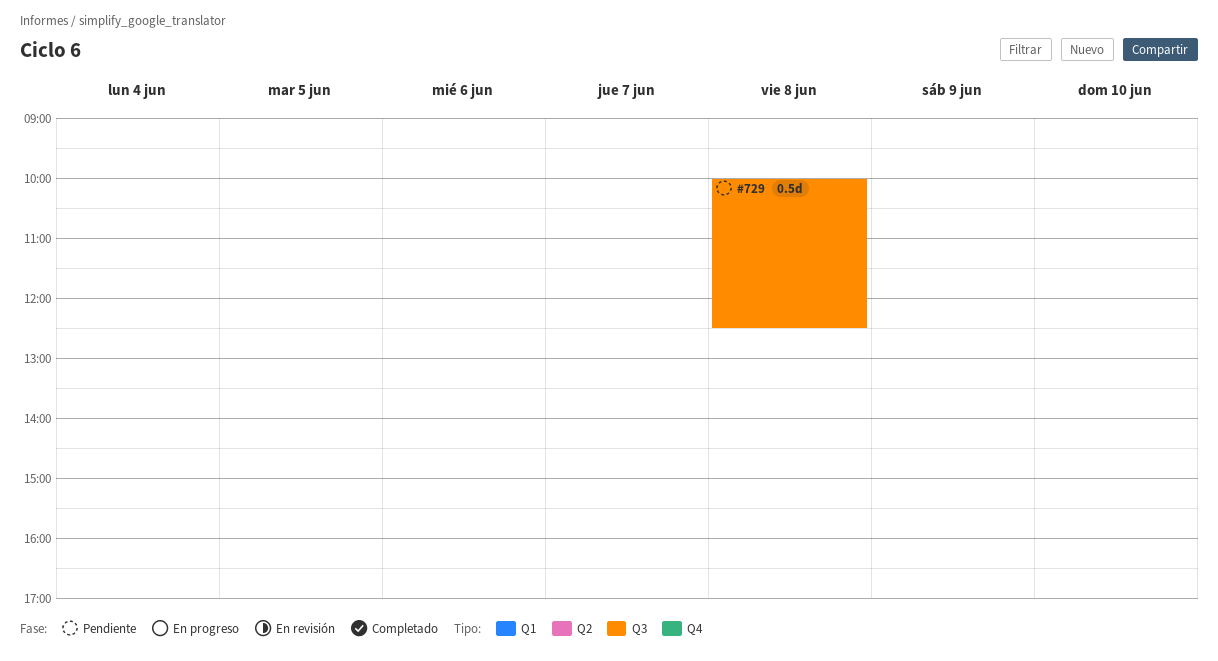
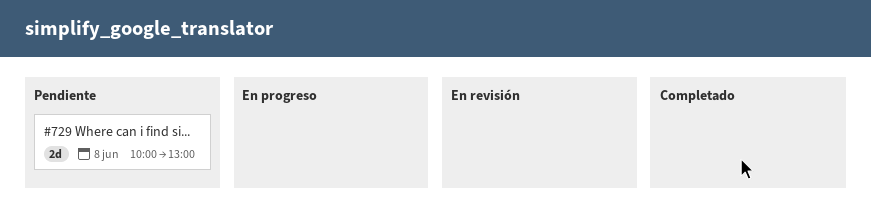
#729, estimate: 0.5d -> 2d
#729, ends: 12:30 -> 13:00

